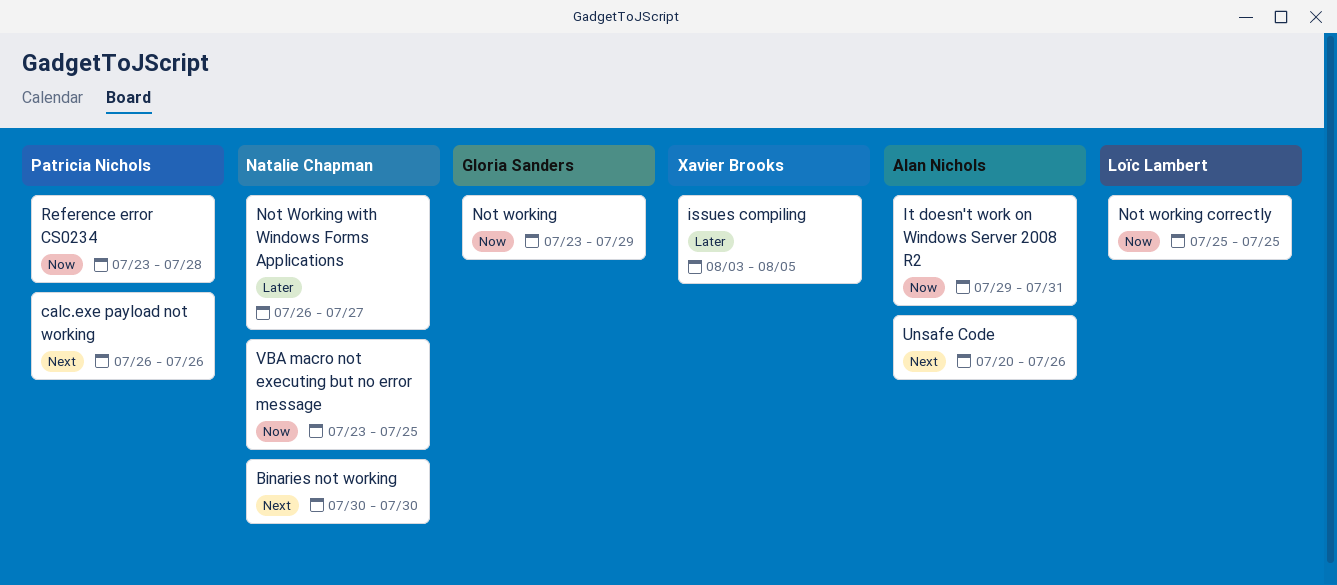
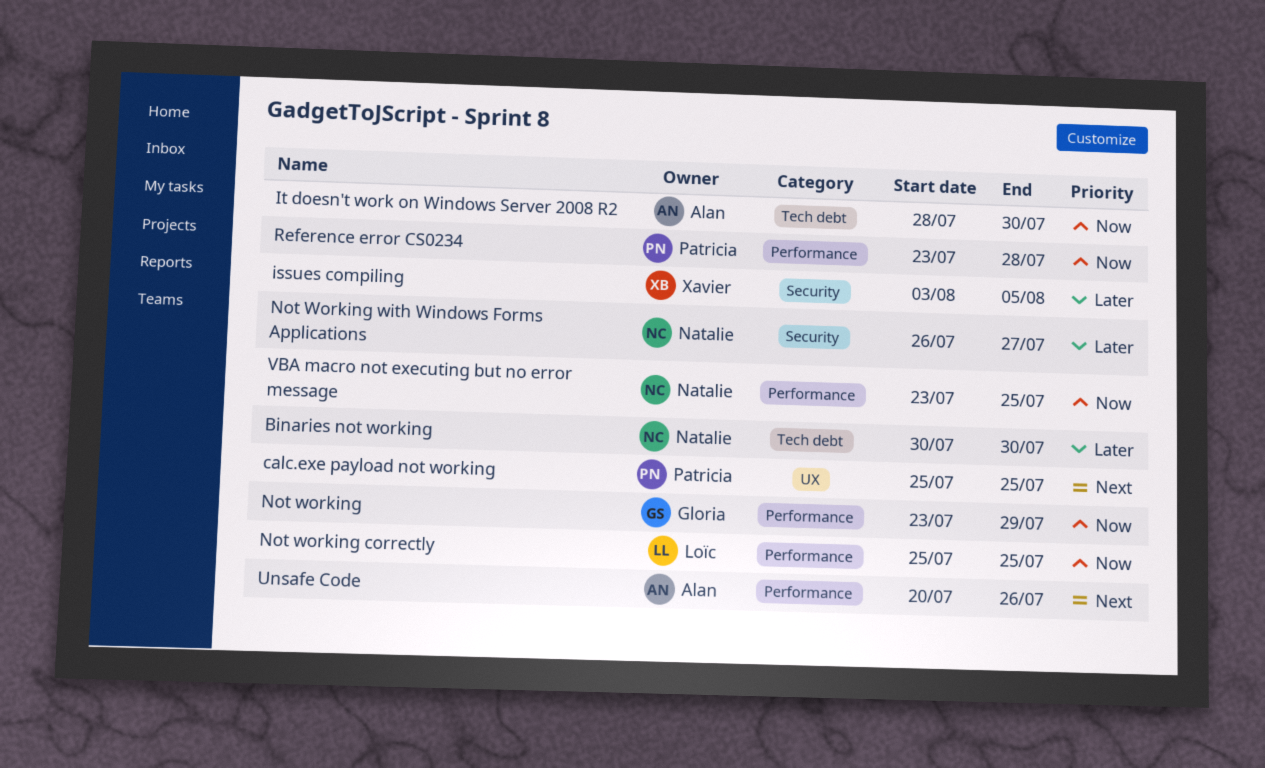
Binaries not working, priority: Next -> Later
calc.exe payload not working, start: Jul 26 -> Jul 25
calc.exe payload not working, due: Jul 26 -> Jul 25
It doesn't work on Windows Server 2008 R2, start: Jul 29 -> Jul 28
It doesn't work on Windows Server 2008 R2, due: Jul 31 -> Jul 30

